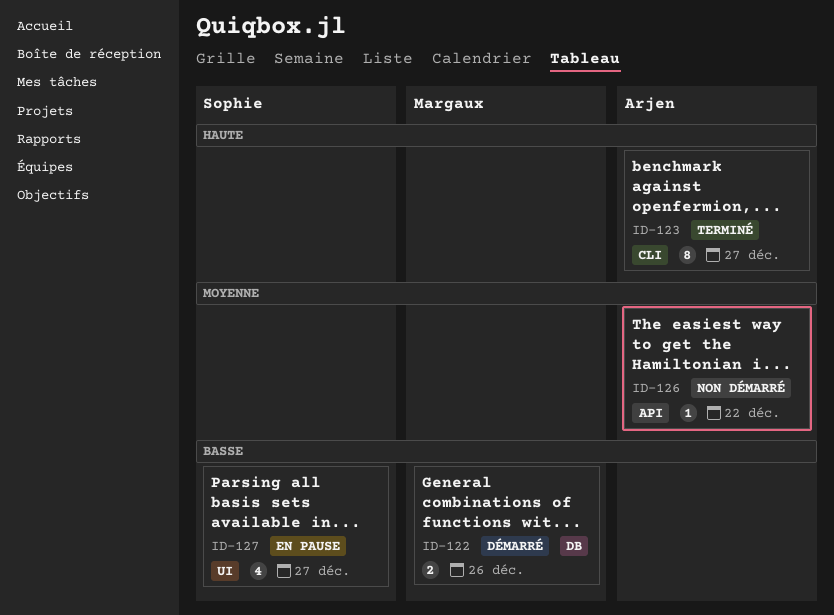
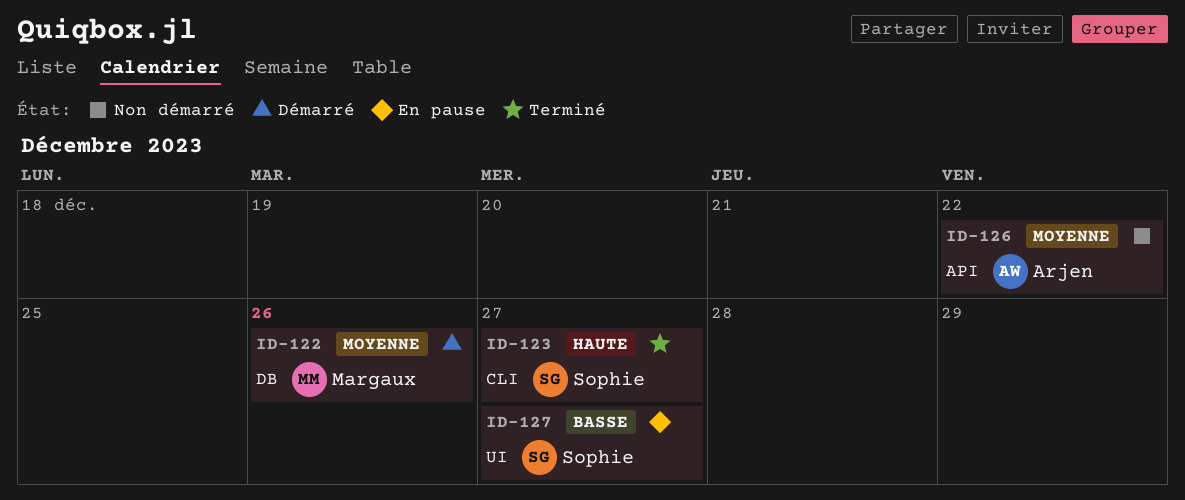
ID-122, priority: Basse -> Moyenne
ID-123, owner: Arjen -> Sophie

